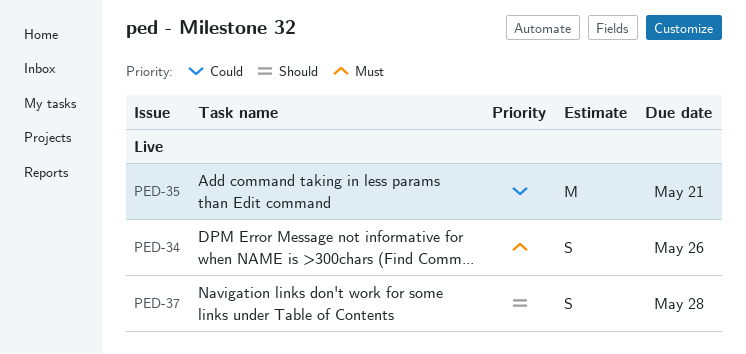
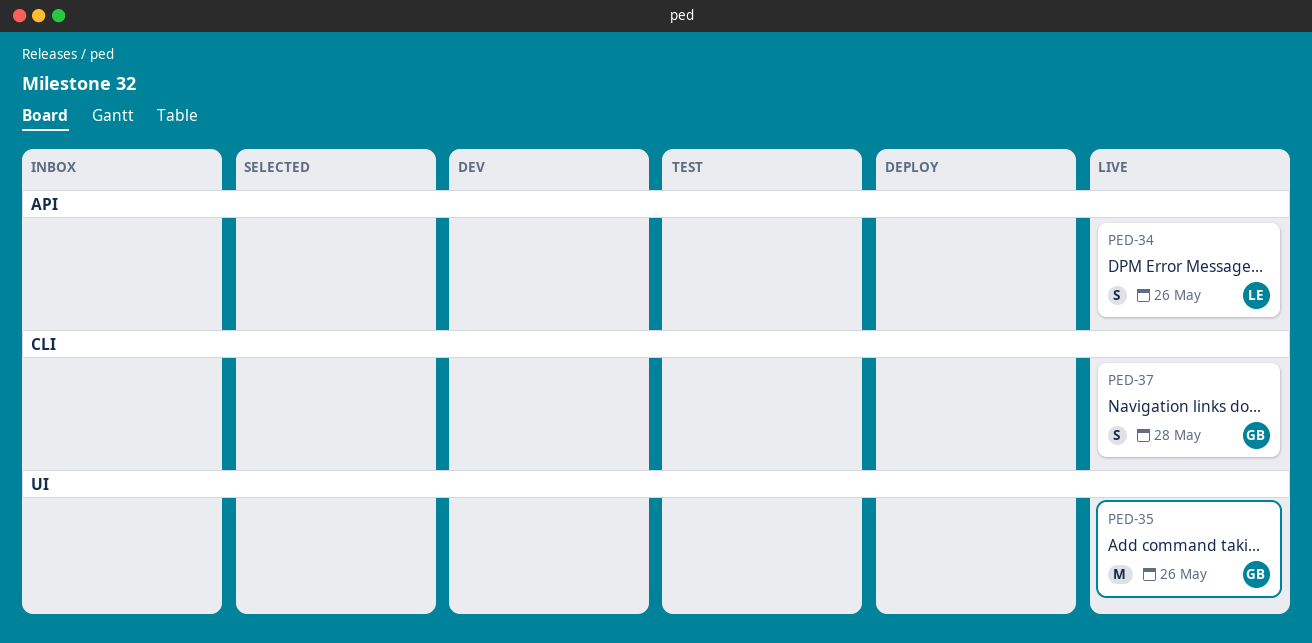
PED-35, due: May 21 -> May 26

